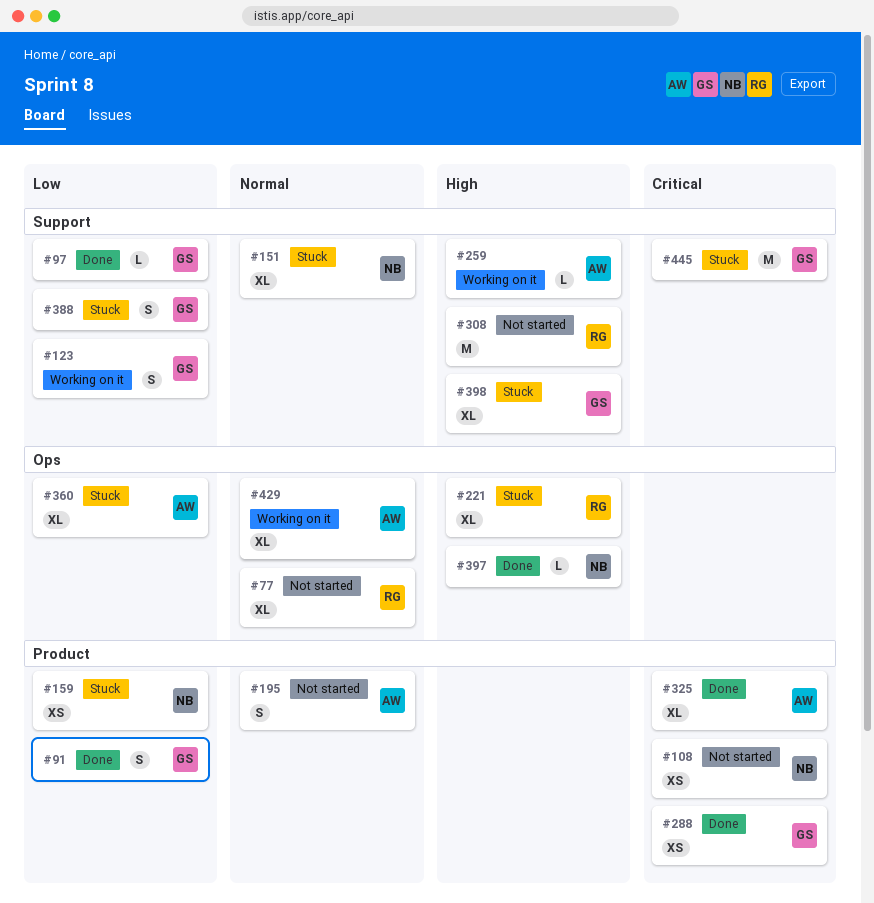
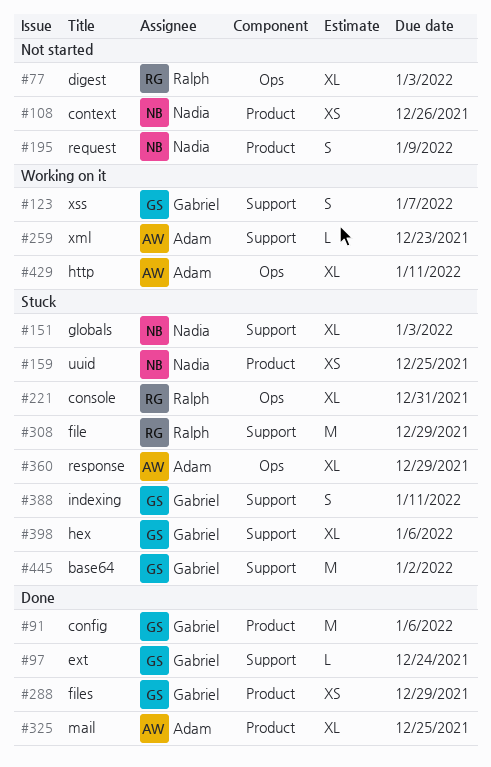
#91, estimate: S -> M
#195, owner: Adam -> Nadia
#308, status: Not started -> Stuck
#397: present -> none

